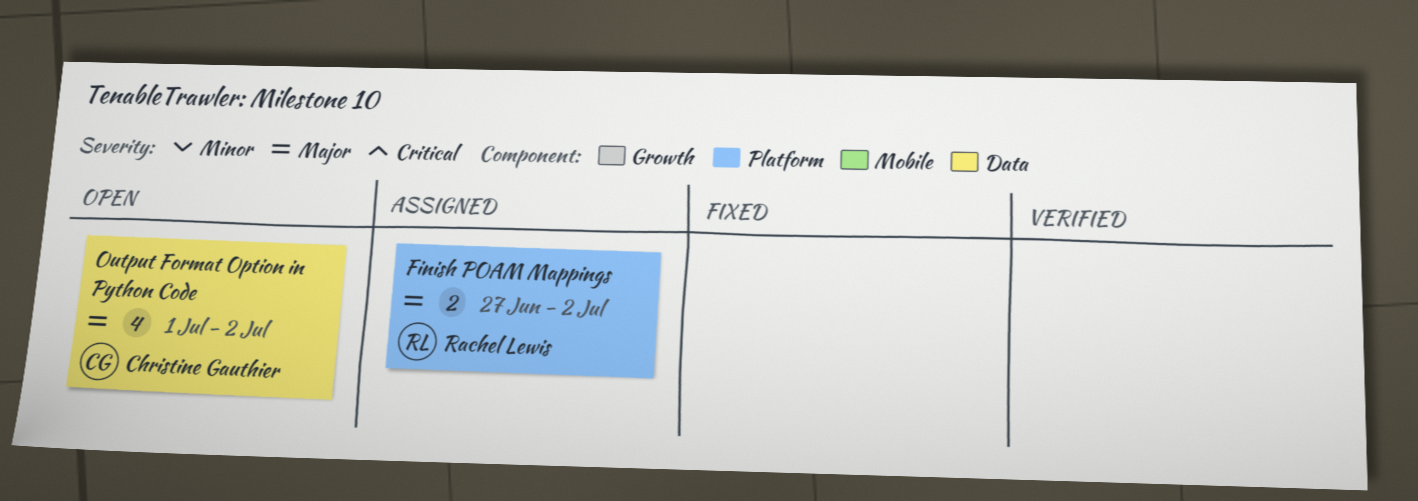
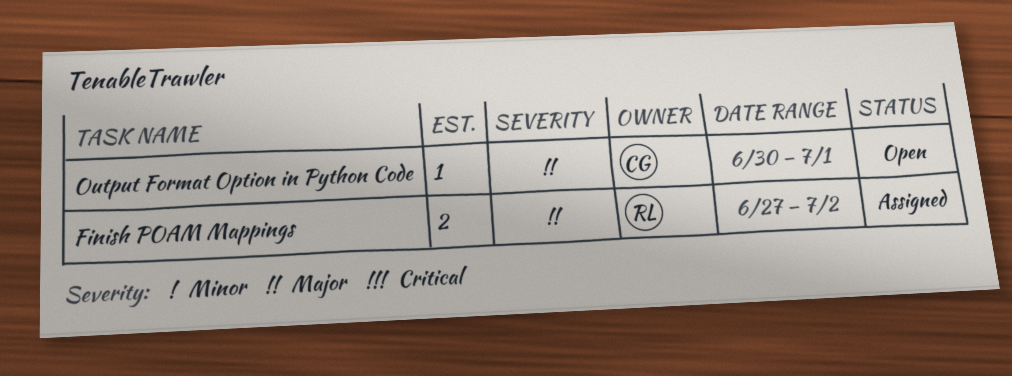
Output Format Option in Python Code, estimate: 4 -> 1
Output Format Option in Python Code, start: Jul 1 -> Jun 30
Output Format Option in Python Code, due: Jul 2 -> Jul 1

